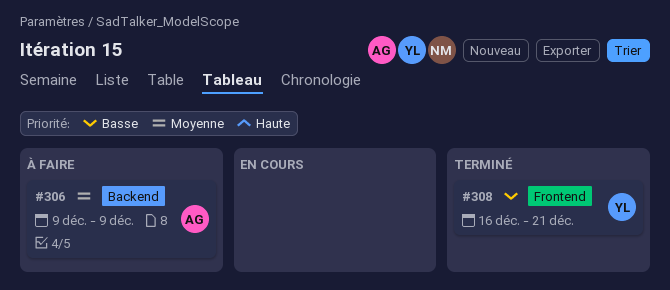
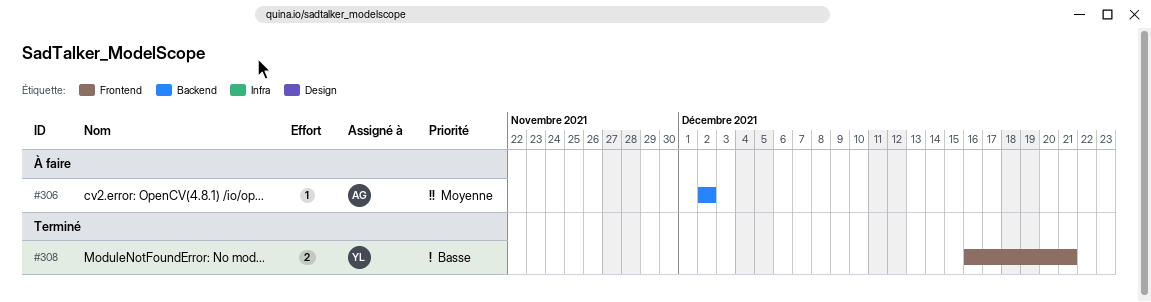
#306, start: Dec 9 -> Dec 2
#306, due: Dec 9 -> Dec 2

